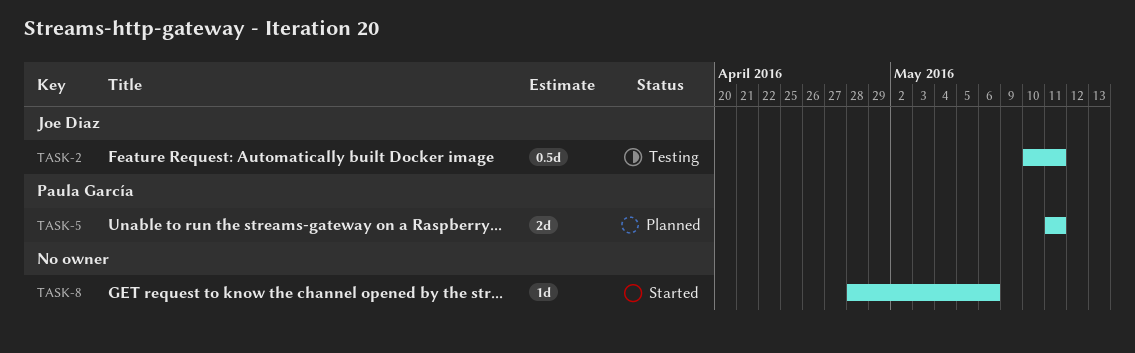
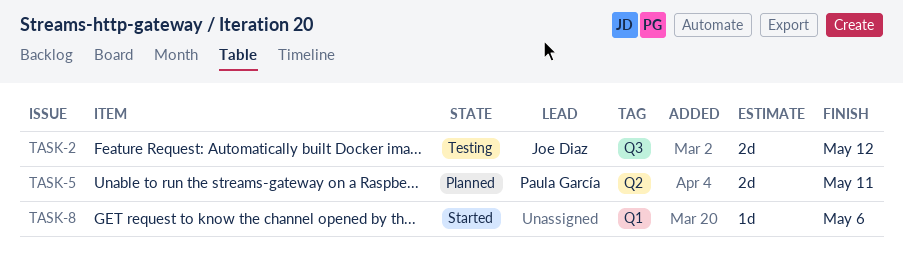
TASK-2, estimate: 0.5d -> 2d
TASK-2, due: May 11 -> May 12

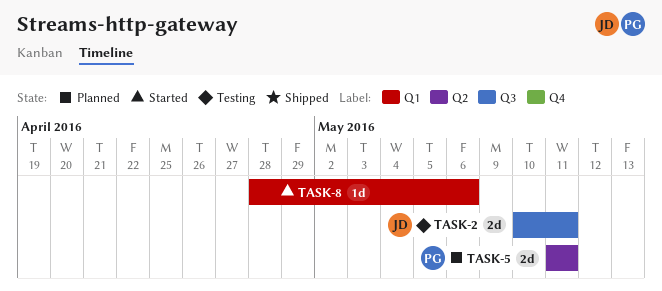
TASK-2, due: May 12 -> May 11

